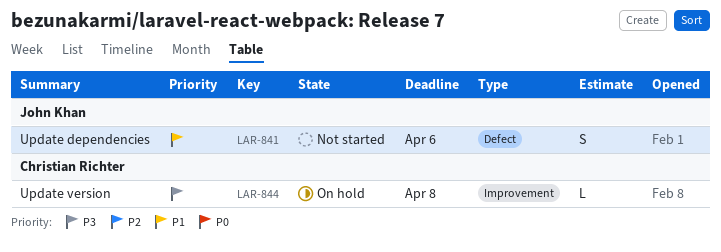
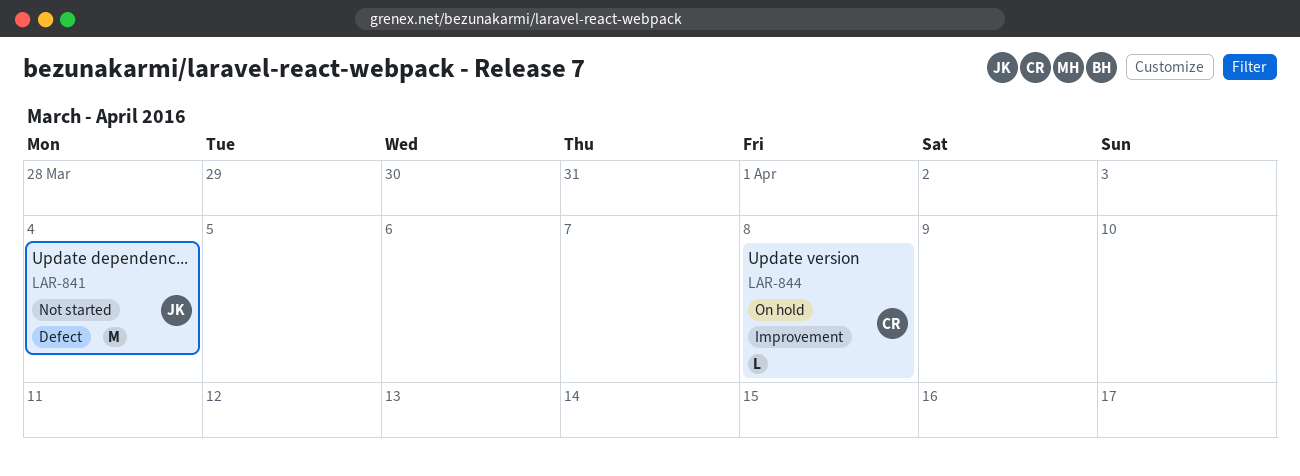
LAR-841, estimate: S -> M
LAR-841, due: Apr 6 -> Apr 4

